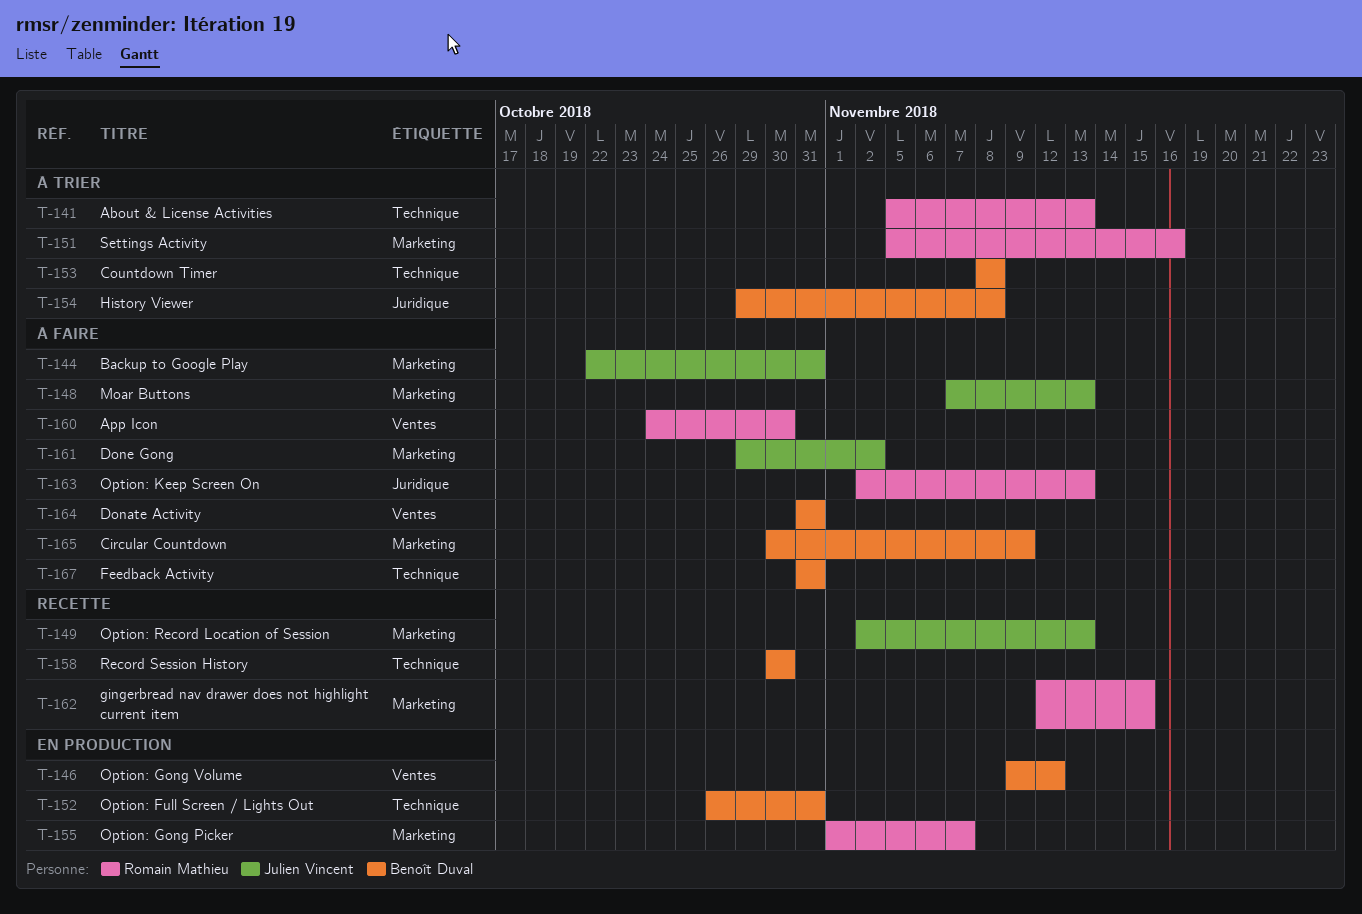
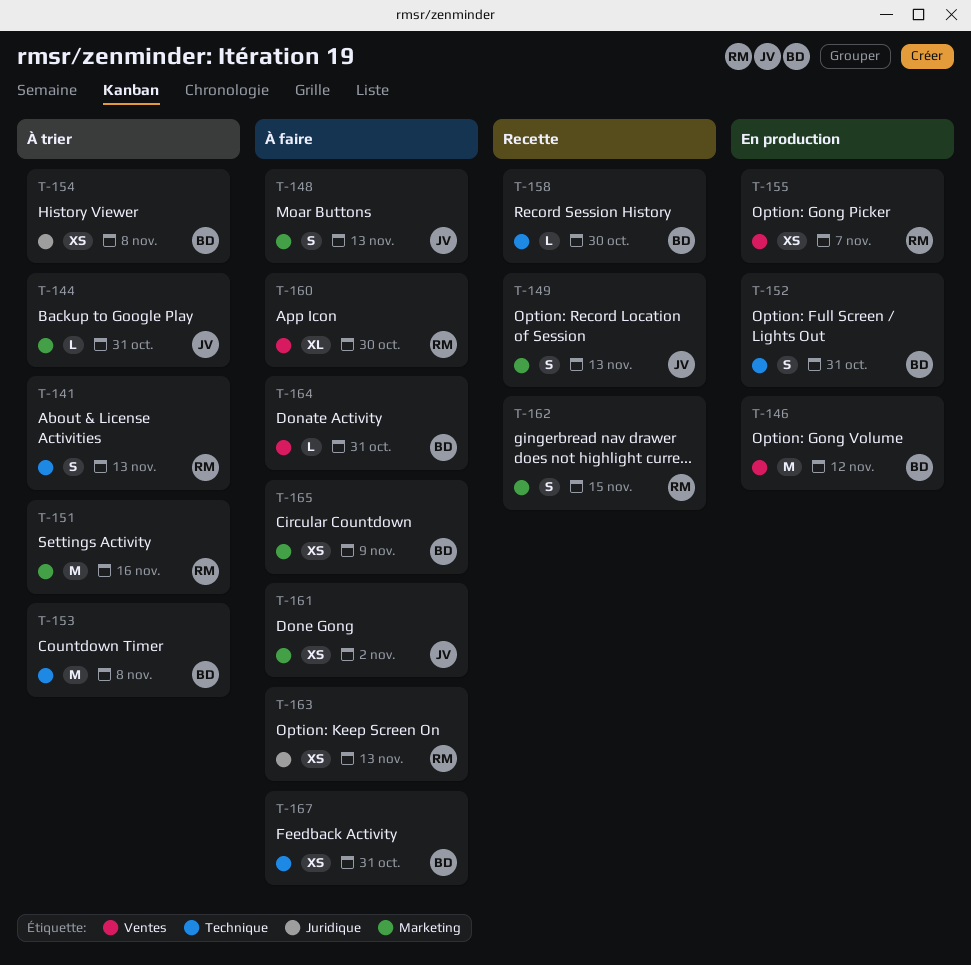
T-144, status: À faire -> À trier
T-155, label: Marketing -> Ventes

